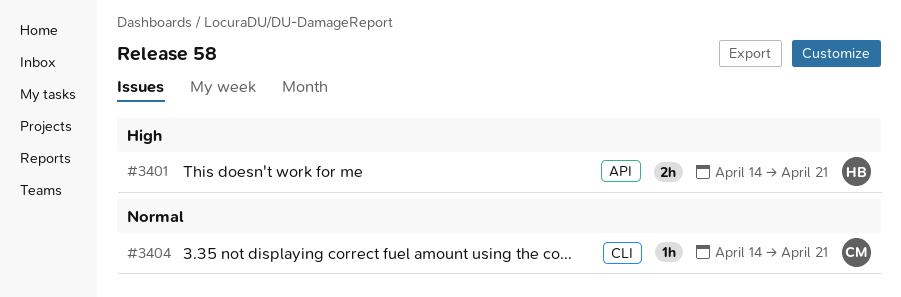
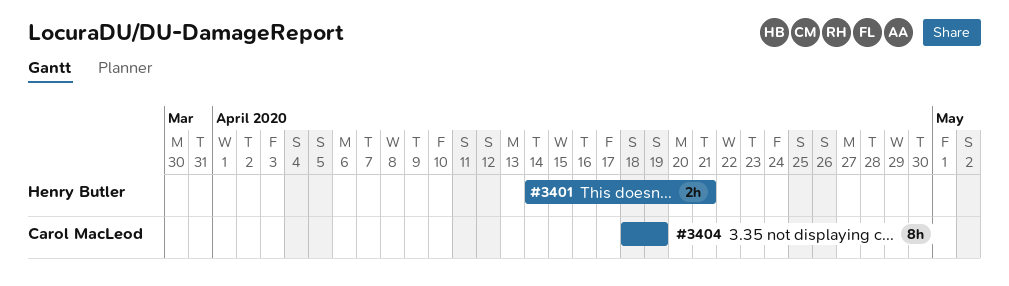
#3404, estimate: 1h -> 8h
#3404, start: Apr 14 -> Apr 18
#3404, due: Apr 21 -> Apr 19

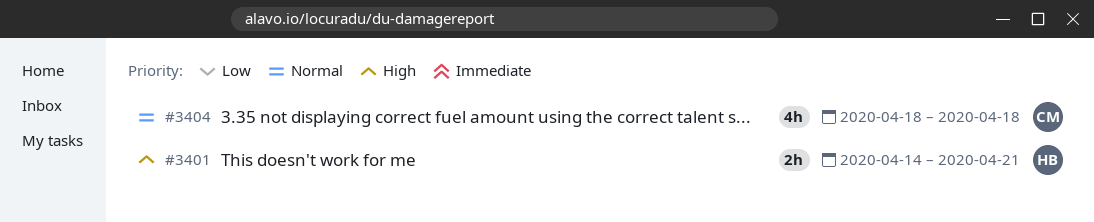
#3404, estimate: 8h -> 4h
#3404, due: Apr 19 -> Apr 18

